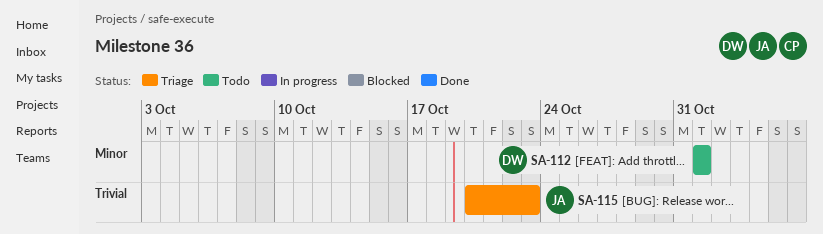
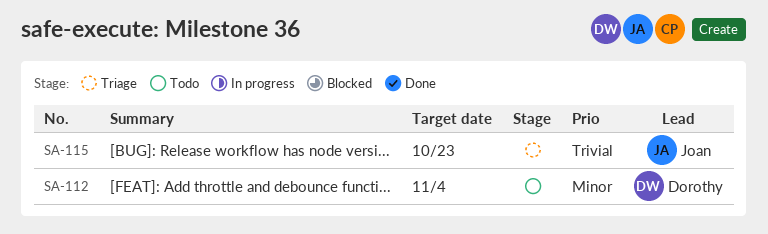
SA-112, due: Nov 1 -> Nov 4

